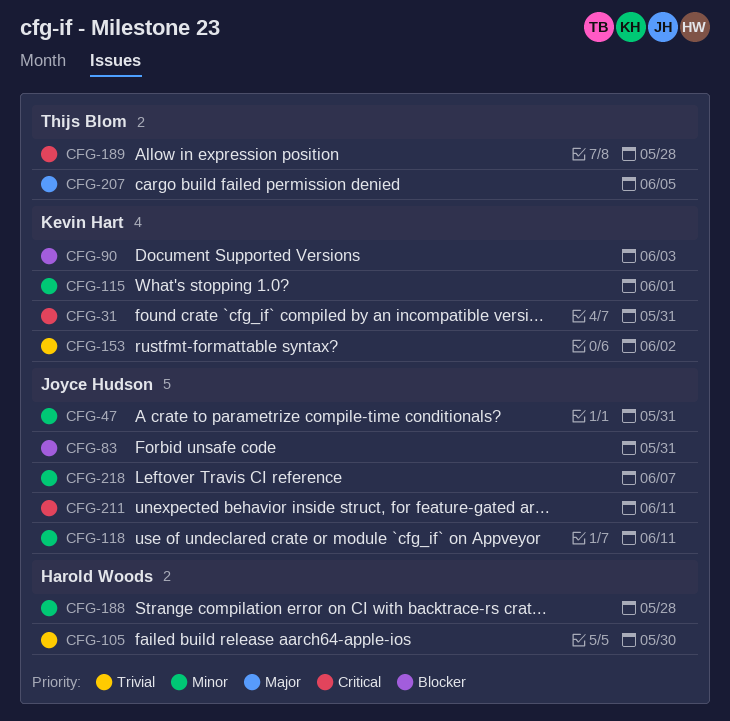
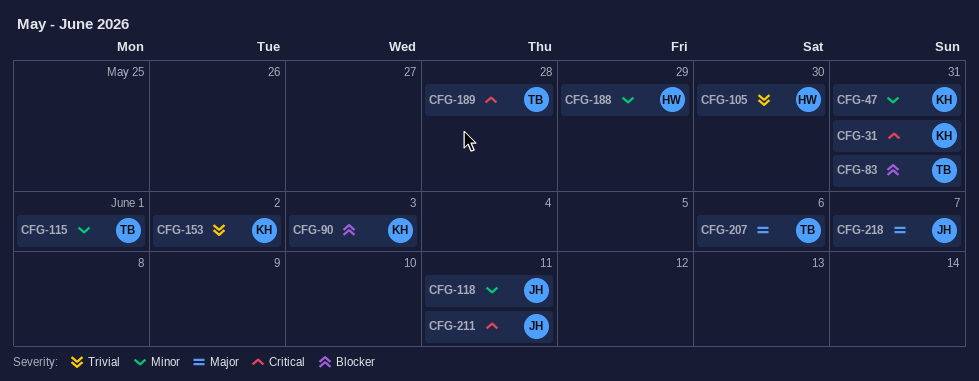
CFG-47, owner: Joyce Hudson -> Kevin Hart
CFG-83, owner: Joyce Hudson -> Thijs Blom
CFG-115, owner: Kevin Hart -> Thijs Blom
CFG-188, due: May 28 -> May 29
CFG-207, due: Jun 5 -> Jun 6
CFG-218, priority: Minor -> Major

